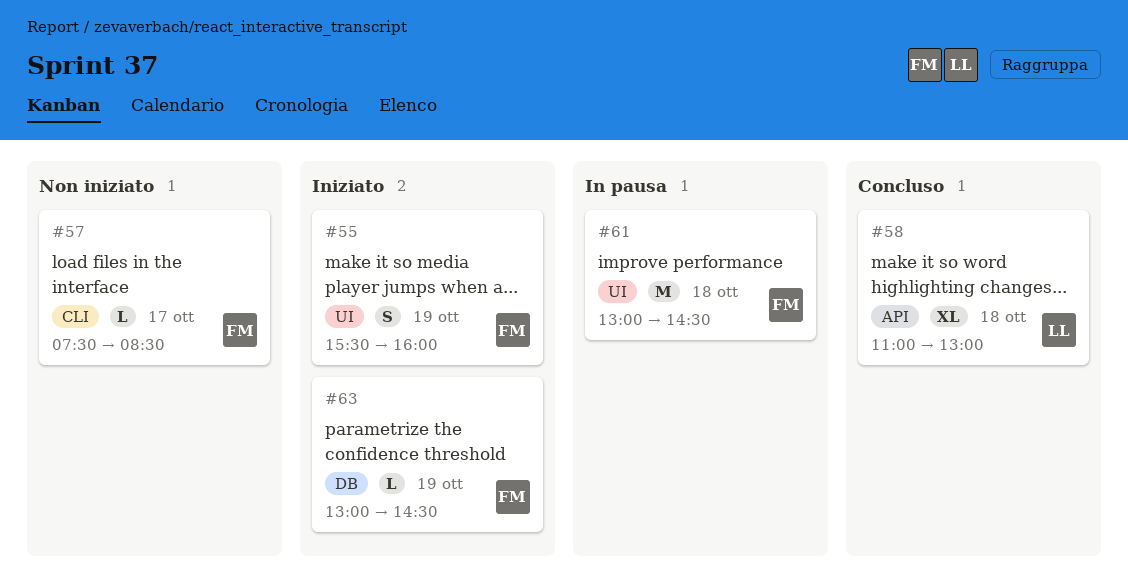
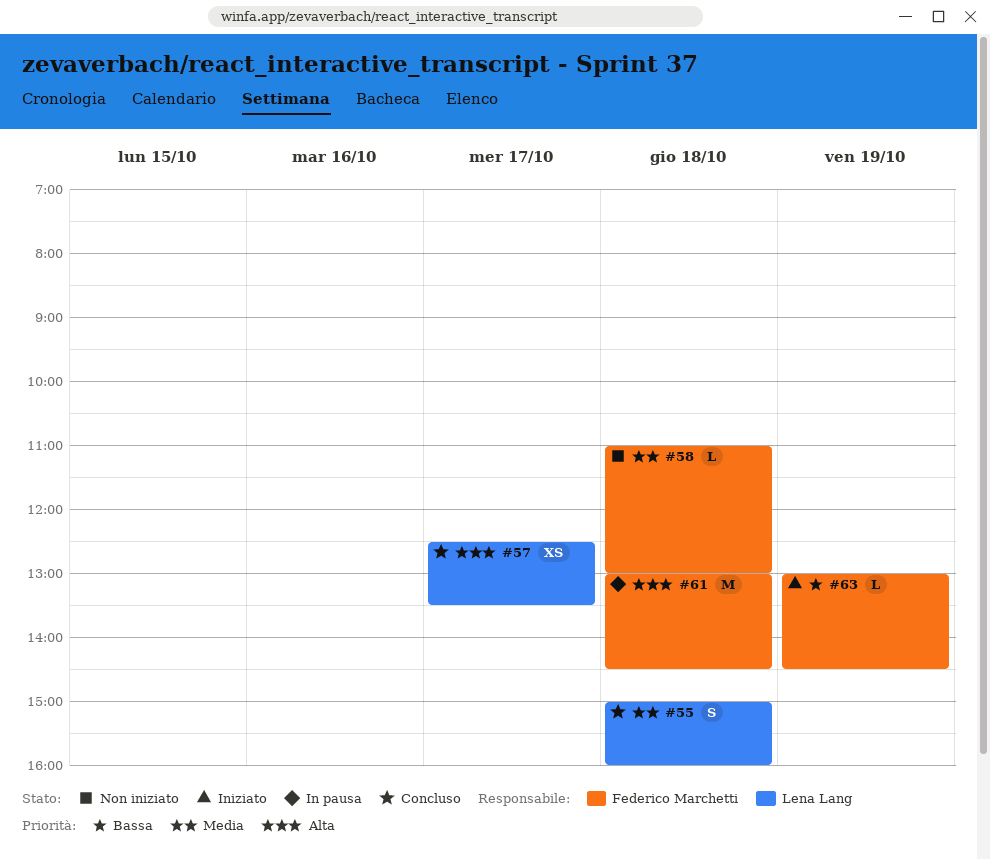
#55, status: Iniziato -> Concluso
#55, owner: Federico Marchetti -> Lena Lang
#55, day: Oct 19 -> Oct 18
#55, begins: 15:30 -> 15:00
#57, status: Non iniziato -> Concluso
#57, owner: Federico Marchetti -> Lena Lang
#57, estimate: L -> XS
#57, begins: 07:30 -> 12:30
#57, ends: 08:30 -> 13:30
#58, status: Concluso -> Non iniziato
#58, owner: Lena Lang -> Federico Marchetti
#58, estimate: XL -> L

